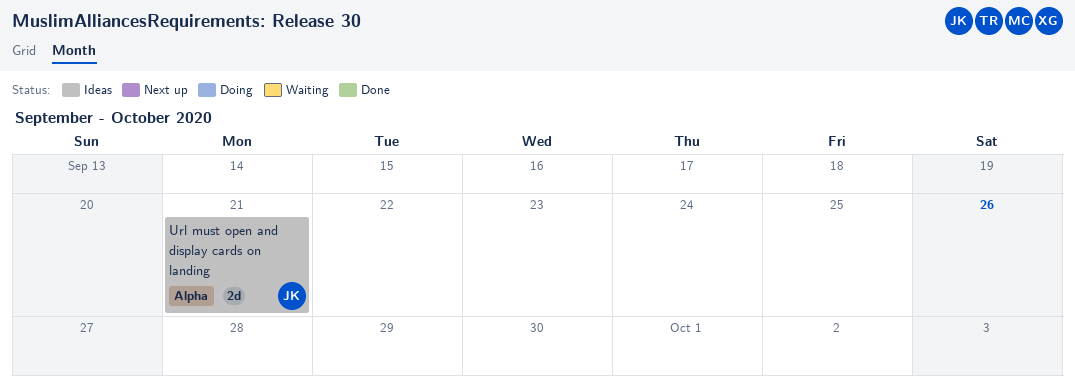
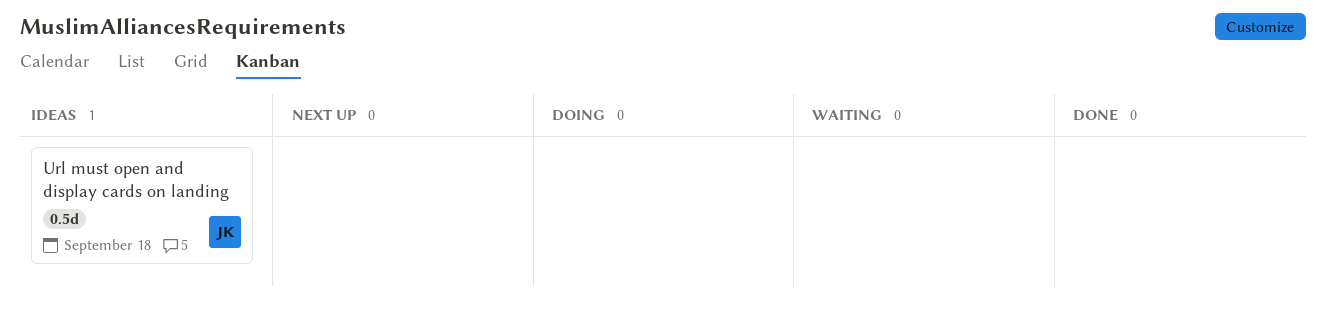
Url must open and display cards on landing, estimate: 2d -> 0.5d
Url must open and display cards on landing, due: Sep 21 -> Sep 18

